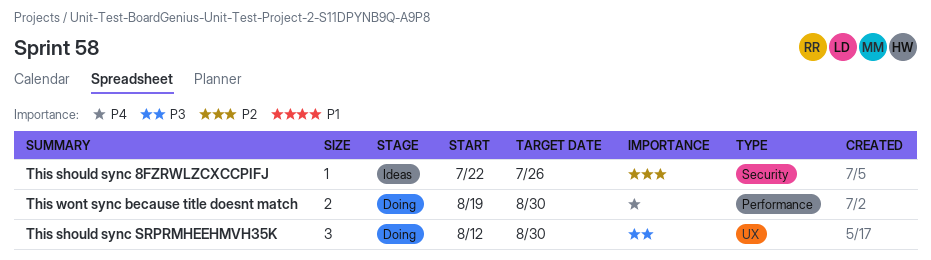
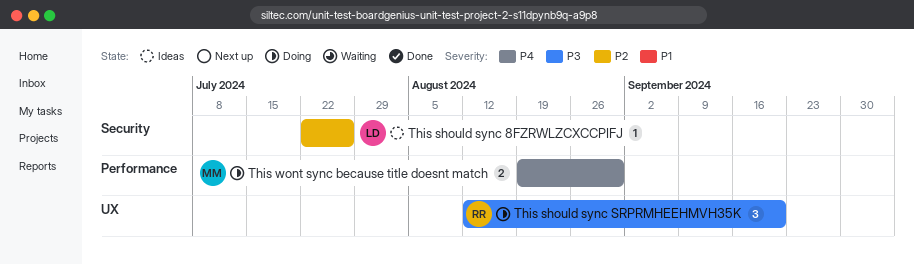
This should sync SRPRMHEEHMVH35K, due: Aug 30 -> Sep 20

